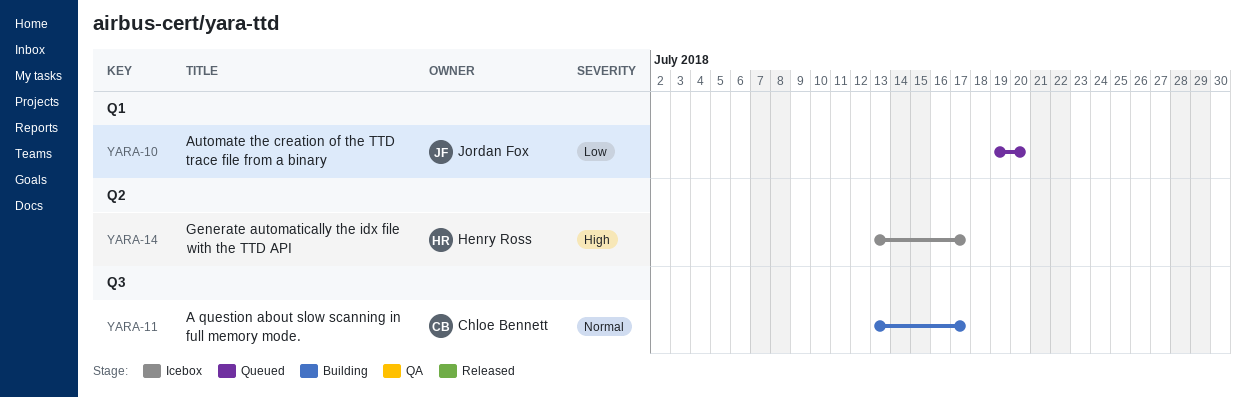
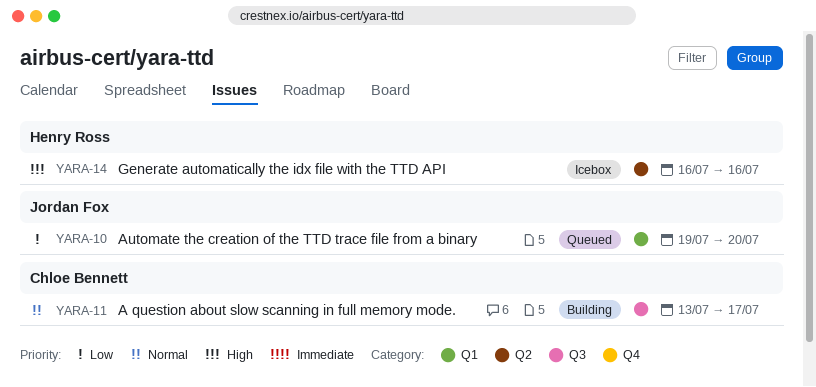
YARA-14, start: Jul 13 -> Jul 16
YARA-14, due: Jul 17 -> Jul 16

